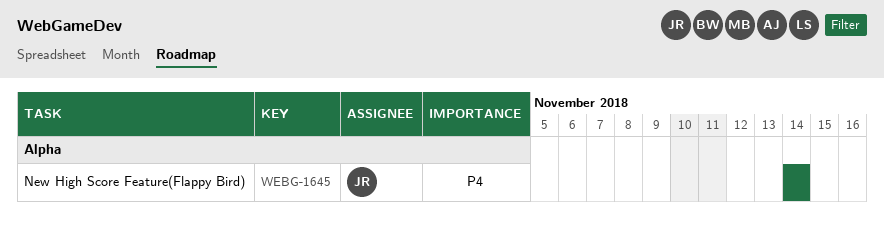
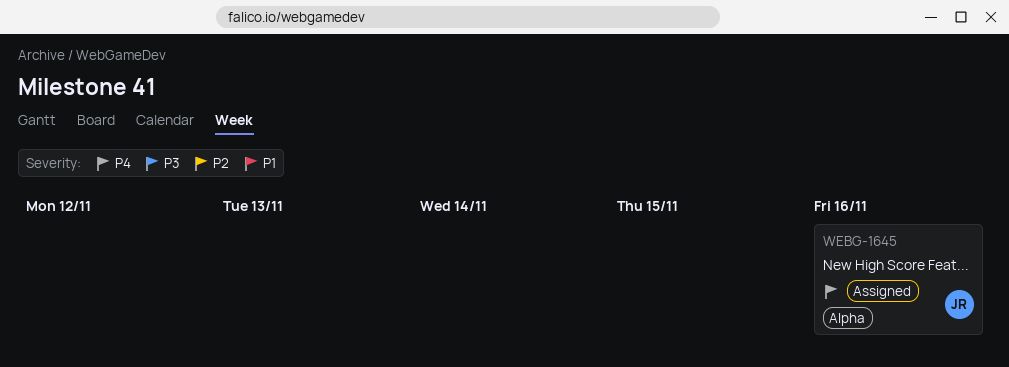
WEBG-1645, due: Nov 14 -> Nov 16

